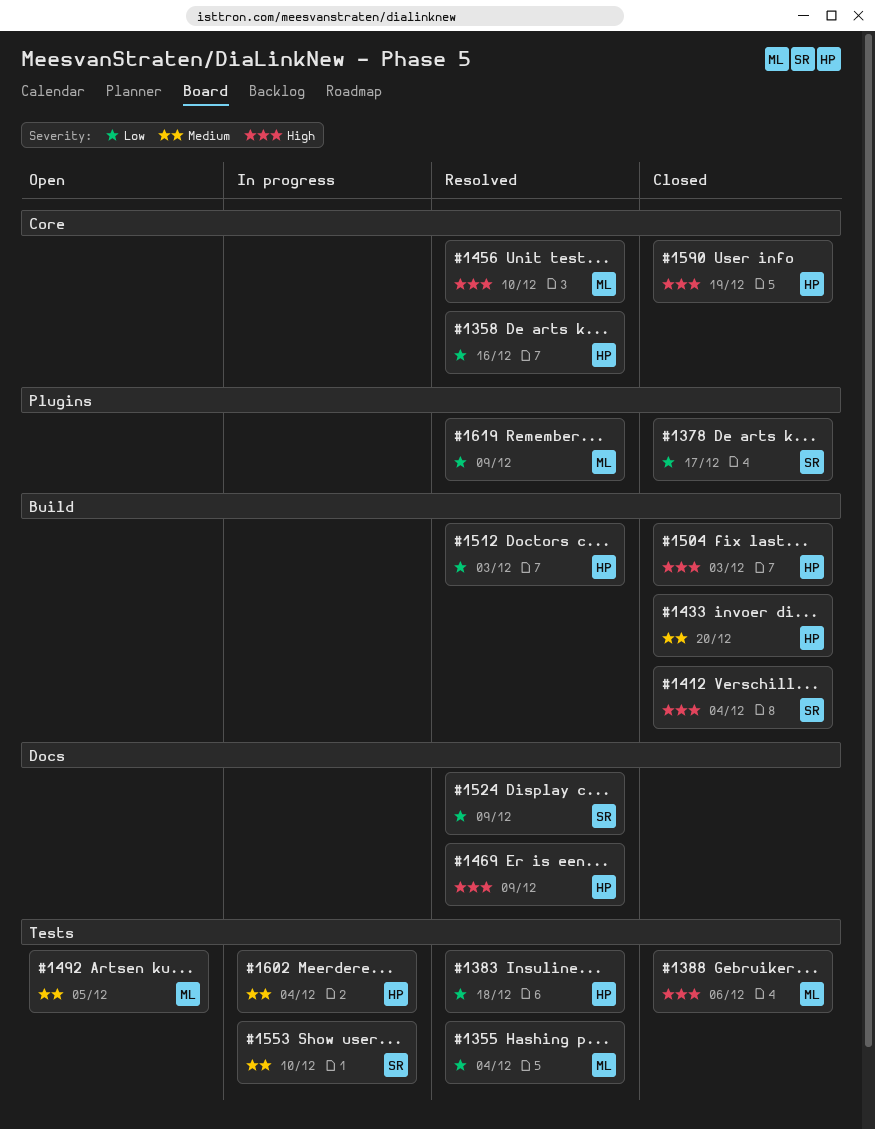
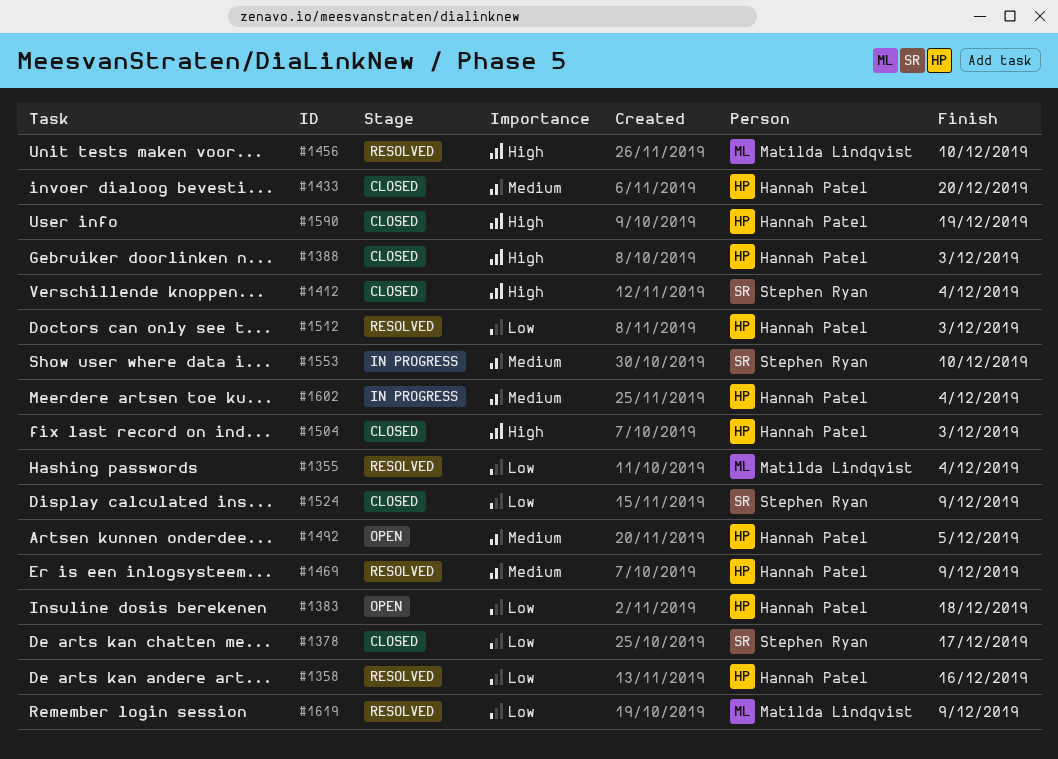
#1383, status: Resolved -> Open
#1388, owner: Matilda Lindqvist -> Hannah Patel
#1388, due: Dec 6 -> Dec 3
#1469, priority: High -> Medium
#1492, owner: Matilda Lindqvist -> Hannah Patel
#1524, status: Resolved -> Closed

